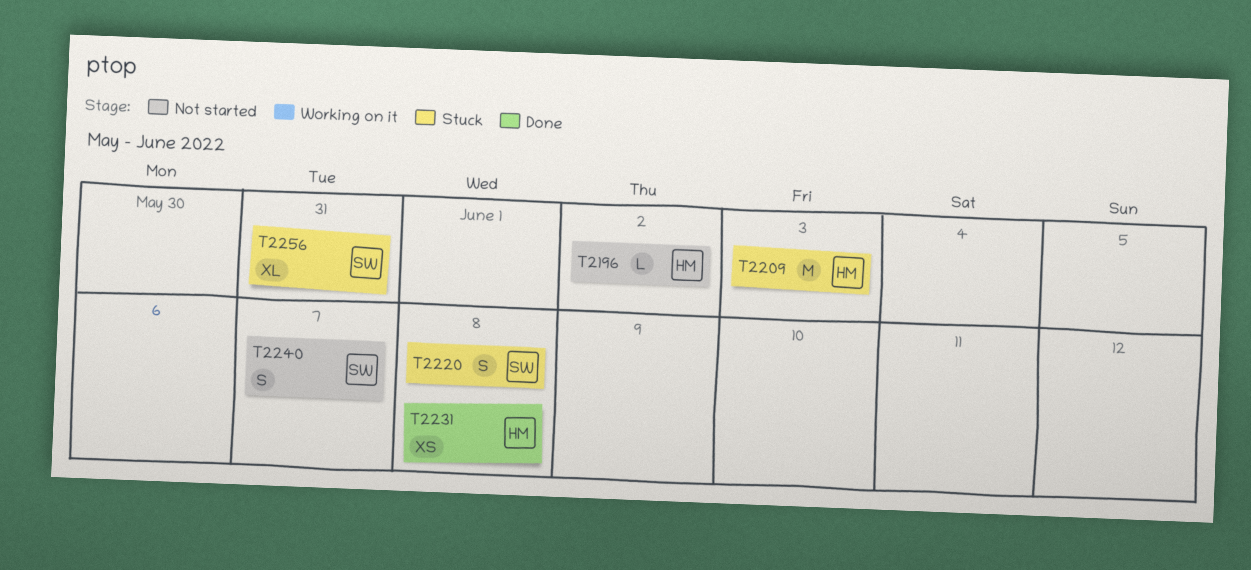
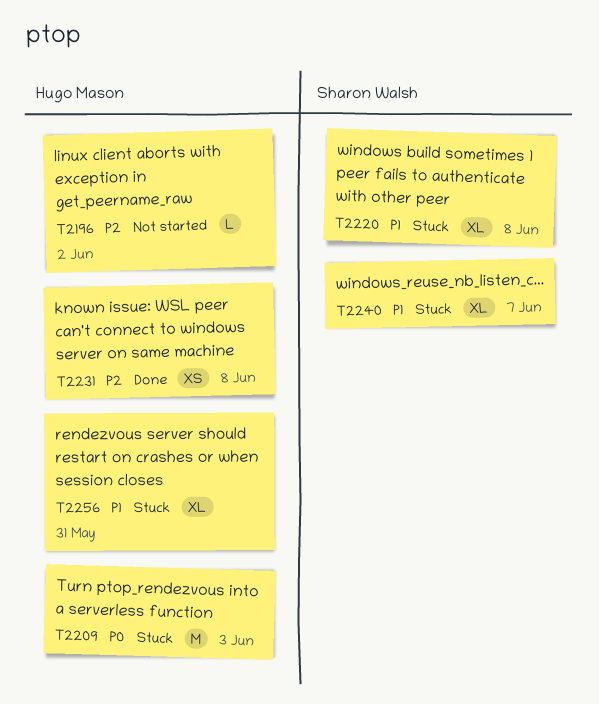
T2220, estimate: S -> XL
T2240, status: Not started -> Stuck
T2240, estimate: S -> XL
T2256, owner: Sharon Walsh -> Hugo Mason

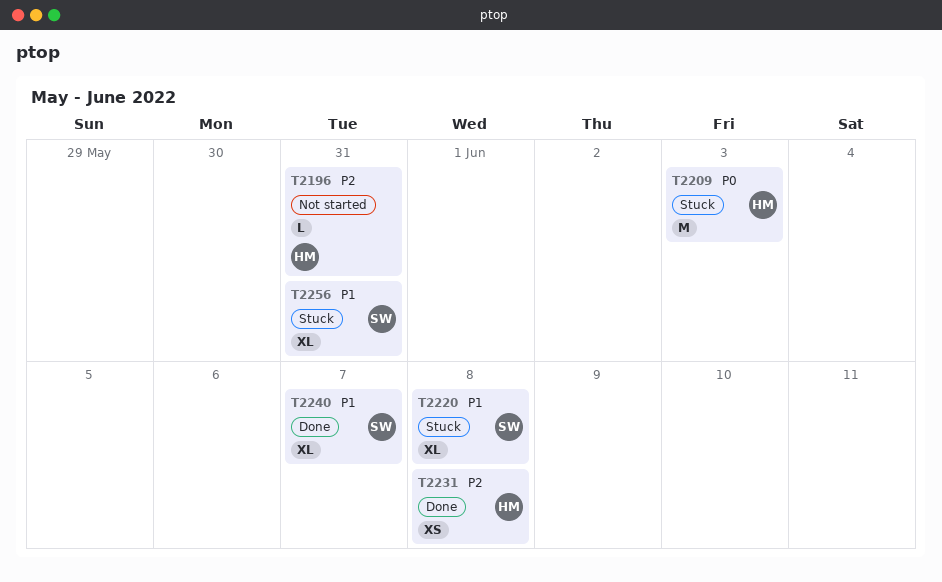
T2196, due: Jun 2 -> May 31
T2240, status: Stuck -> Done
T2256, owner: Hugo Mason -> Sharon Walsh

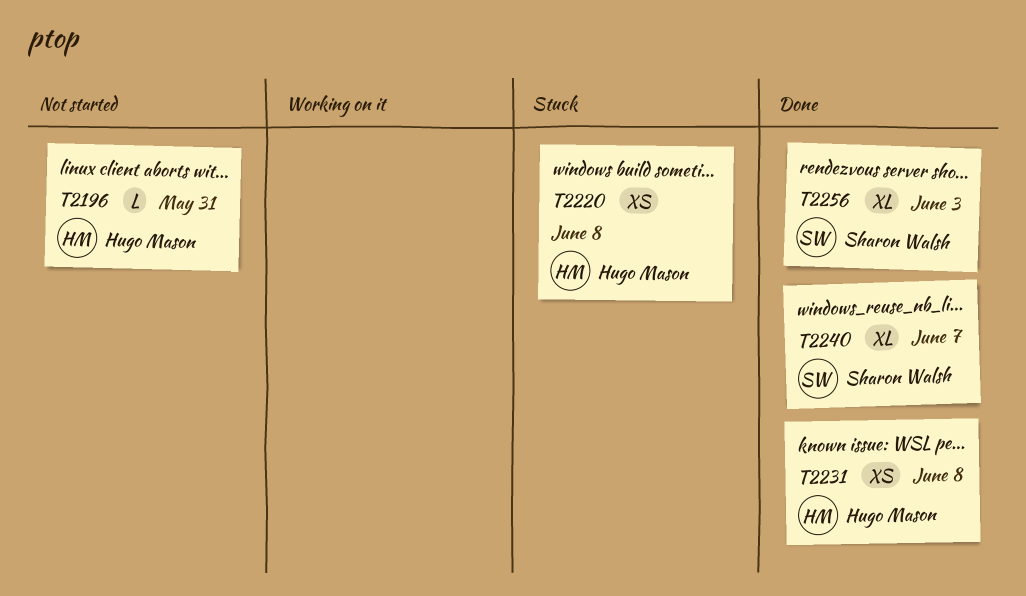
T2209: present -> none
T2220, owner: Sharon Walsh -> Hugo Mason
T2220, estimate: XL -> XS
T2256, status: Stuck -> Done
T2256, due: May 31 -> Jun 3

